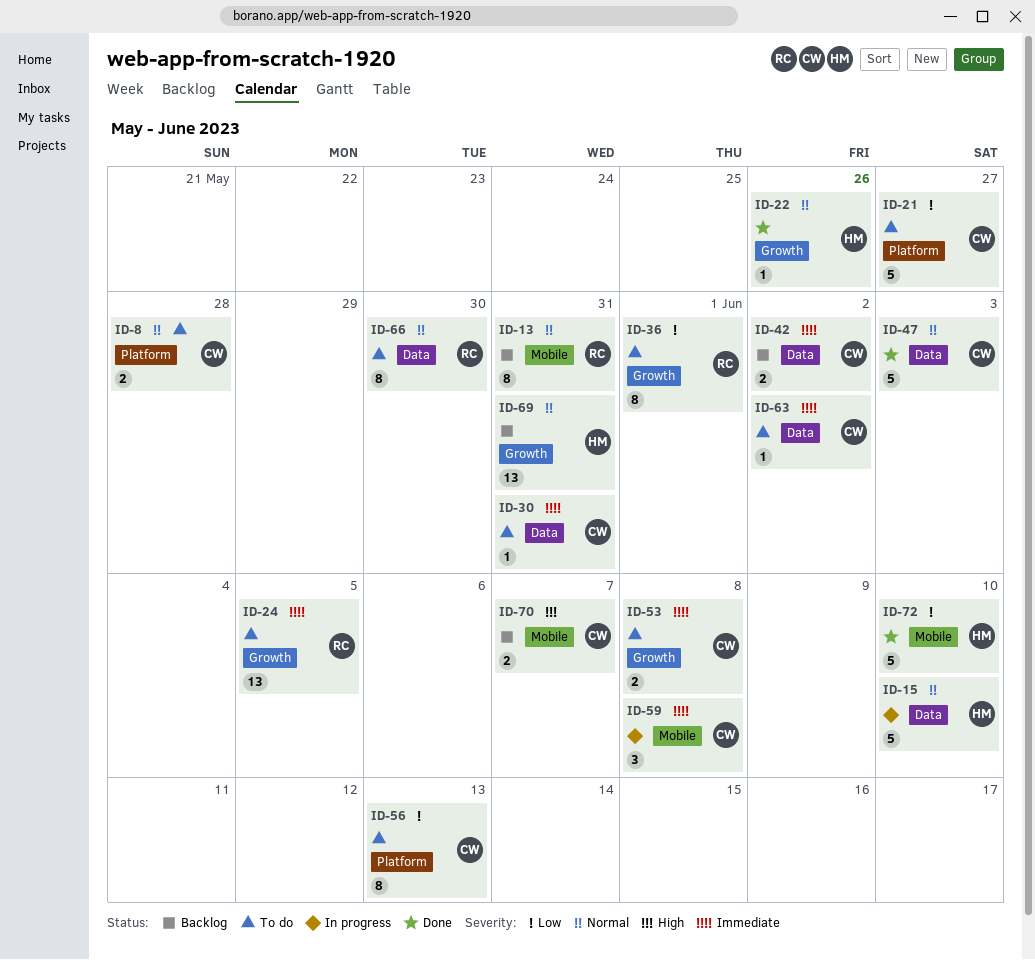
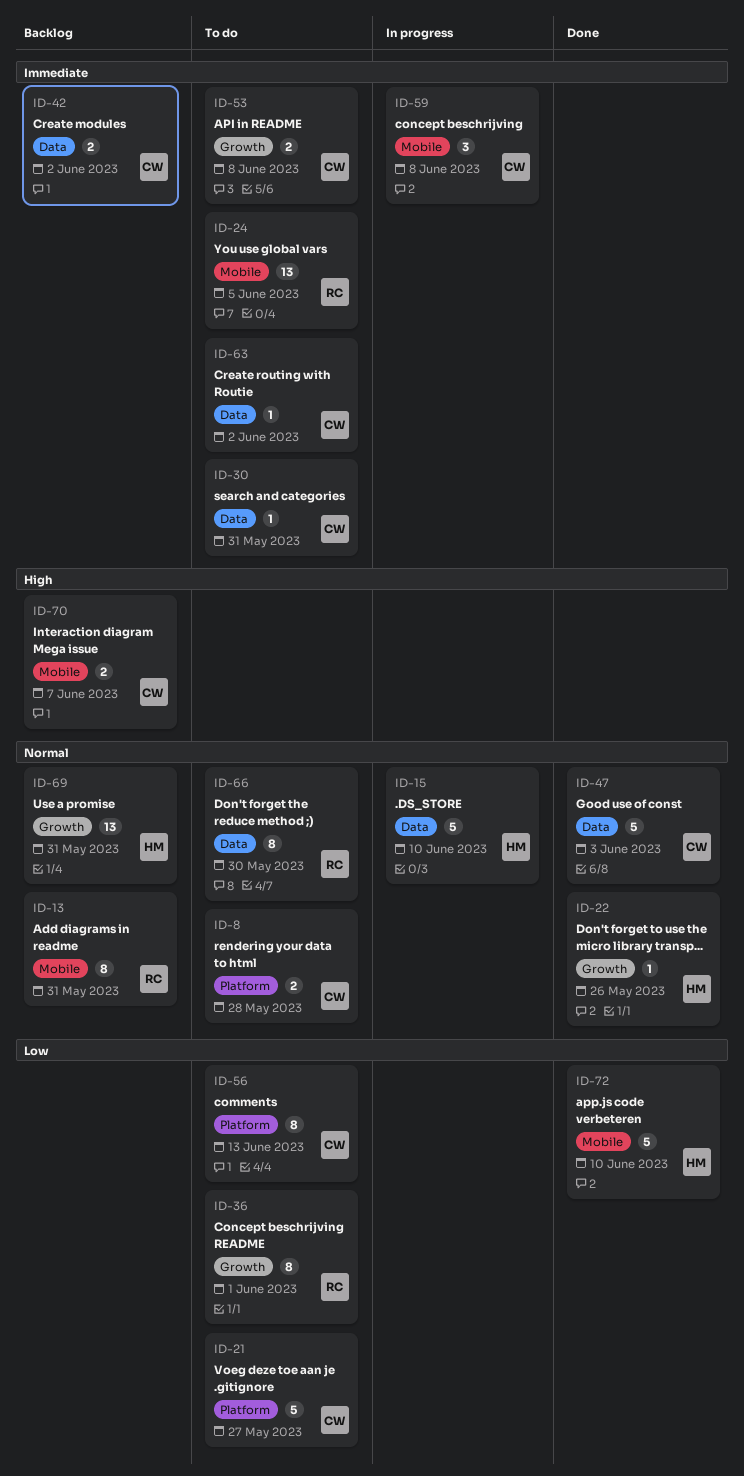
ID-24, label: Growth -> Mobile

